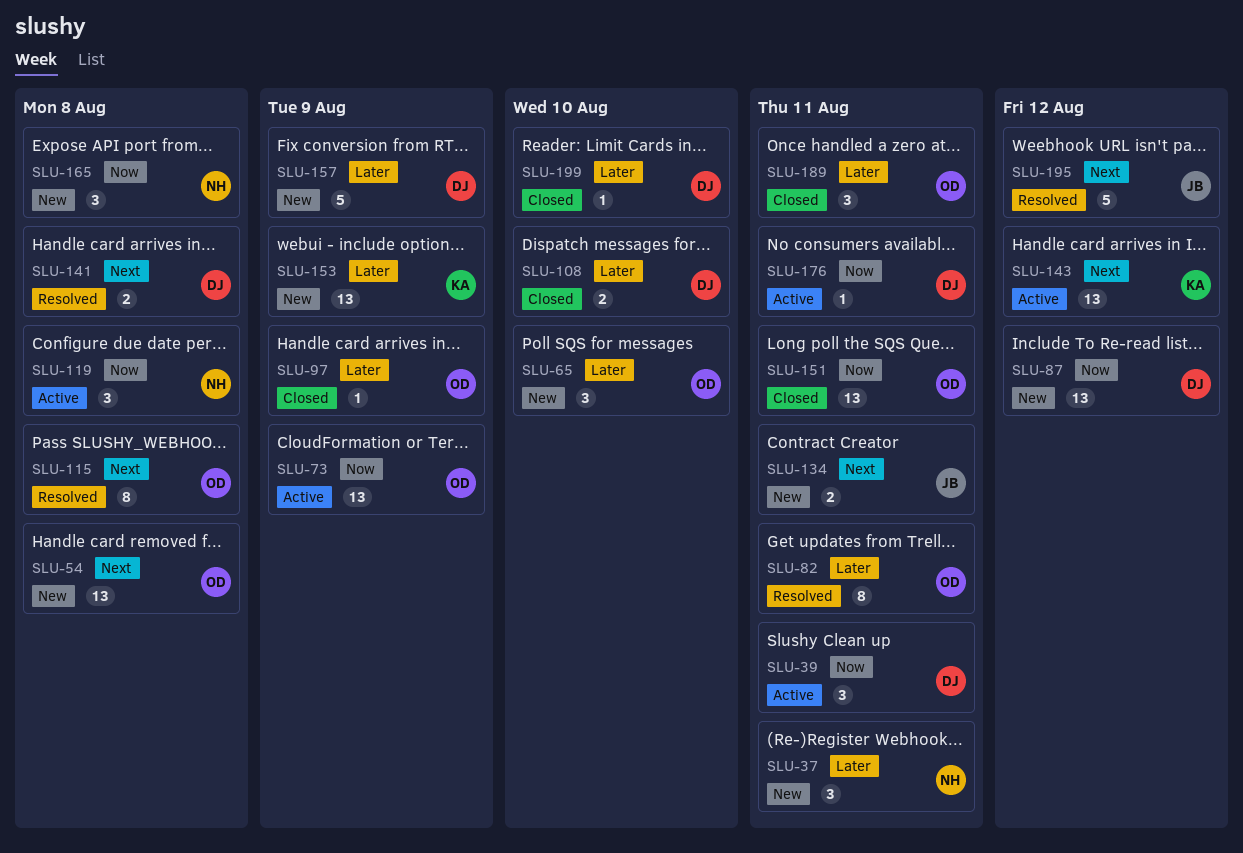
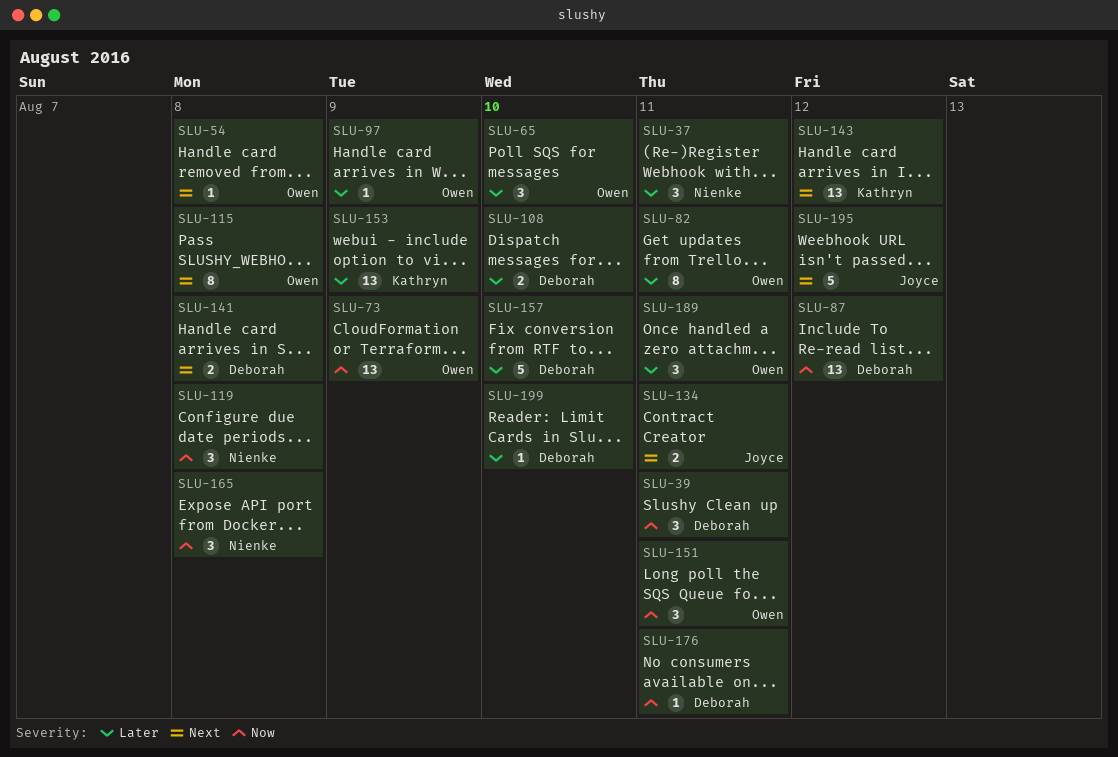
SLU-54, estimate: 13 -> 1
SLU-151, estimate: 13 -> 3
SLU-157, due: Aug 9 -> Aug 10

